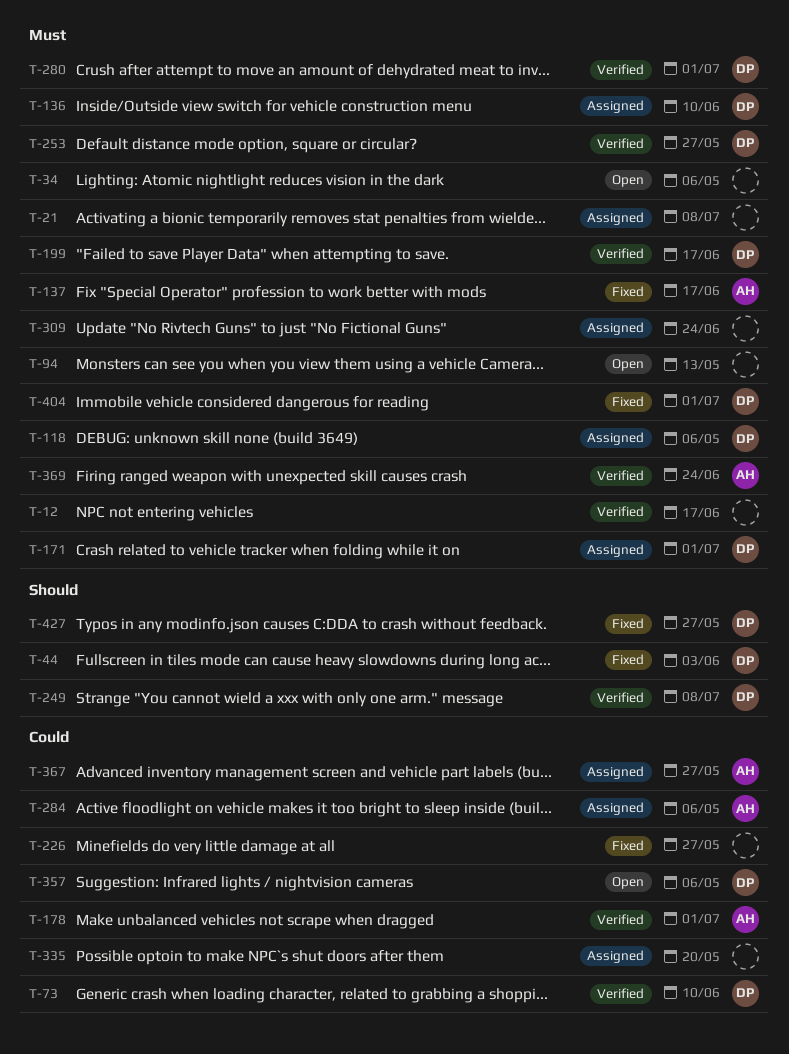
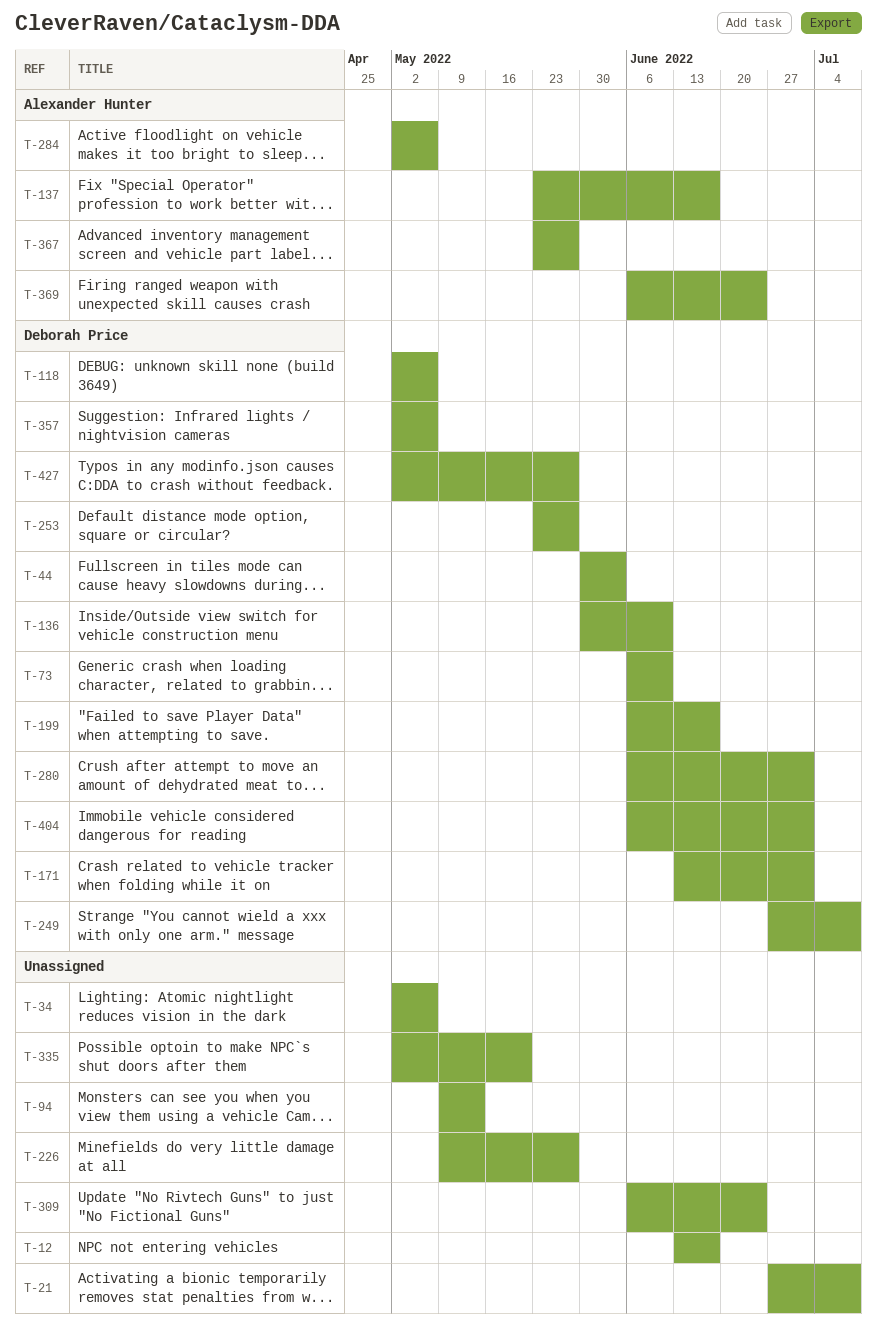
T-178: present -> none

